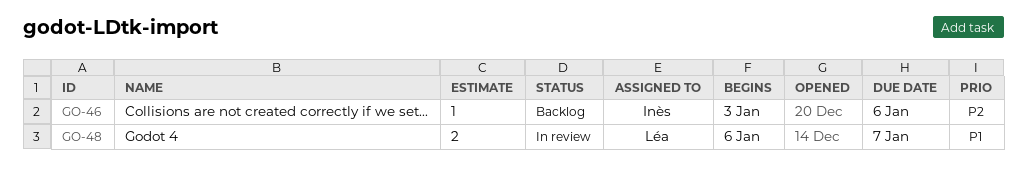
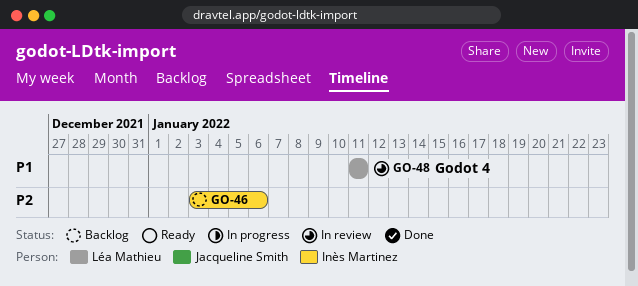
GO-48, start: Jan 6 -> Jan 11
GO-48, due: Jan 7 -> Jan 11

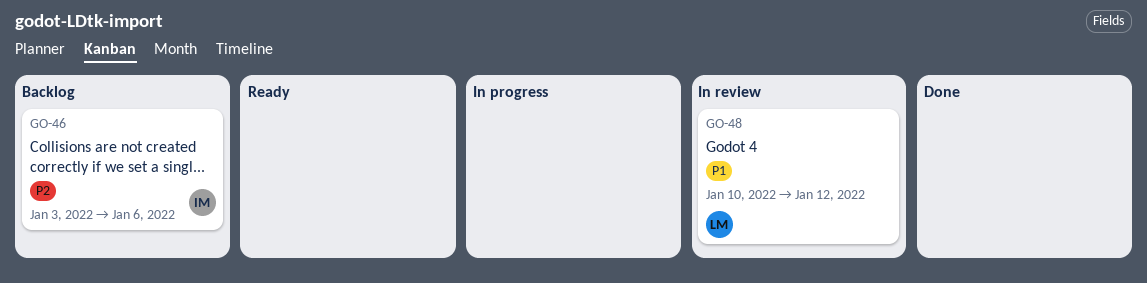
GO-48, start: Jan 11 -> Jan 10
GO-48, due: Jan 11 -> Jan 12

